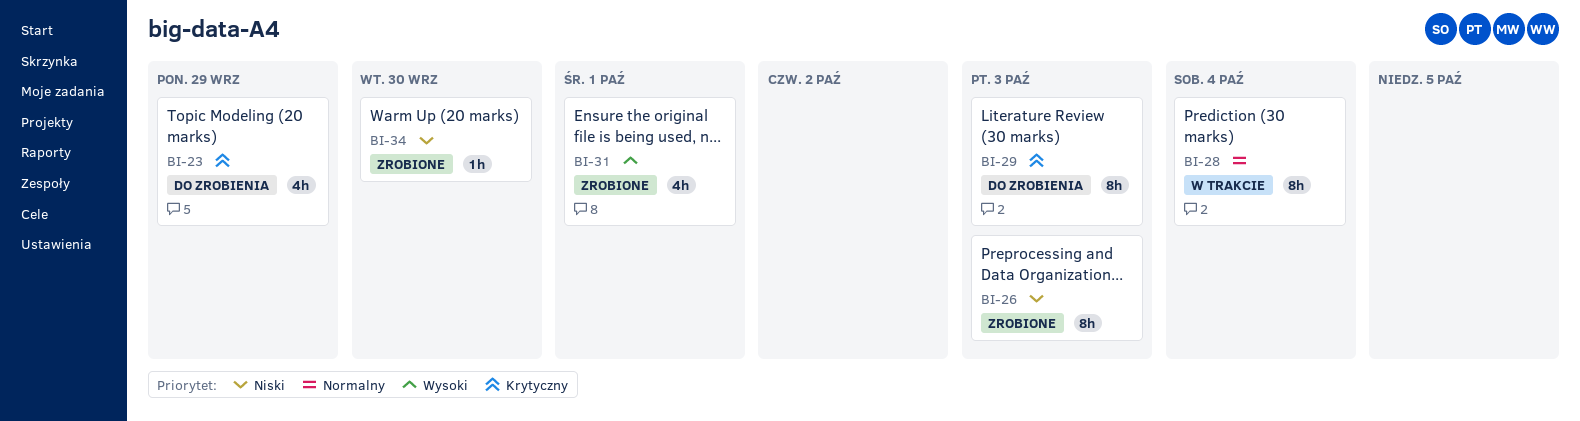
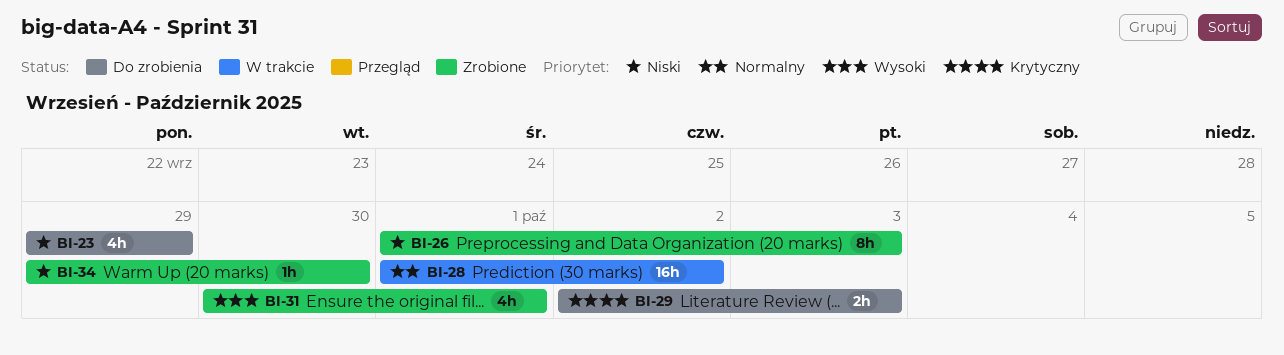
BI-23, priority: Krytyczny -> Niski
BI-28, estimate: 8h -> 16h
BI-28, due: Oct 4 -> Oct 2
BI-29, estimate: 8h -> 2h

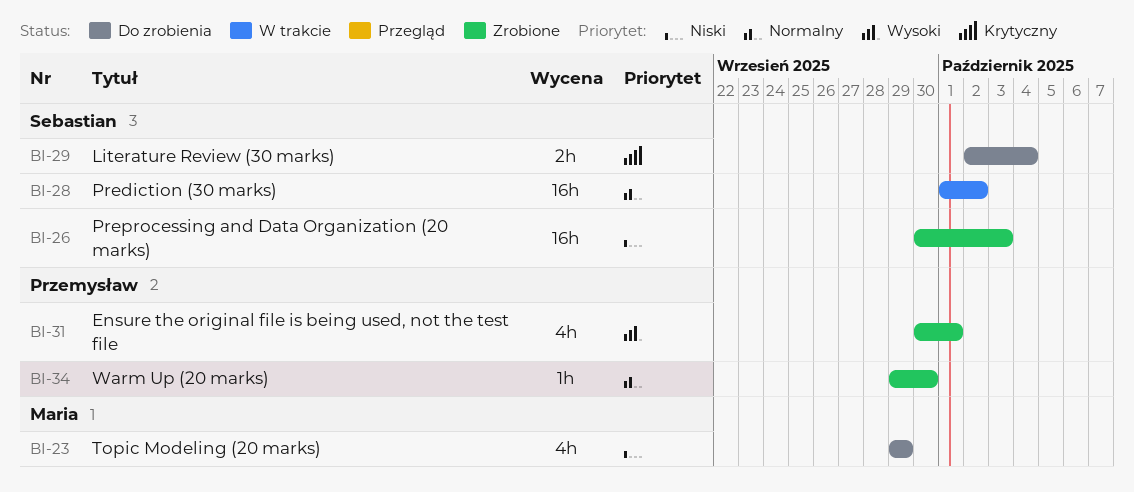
BI-26, estimate: 8h -> 16h
BI-26, start: Oct 1 -> Sep 30
BI-29, due: Oct 3 -> Oct 4
BI-34, priority: Niski -> Normalny

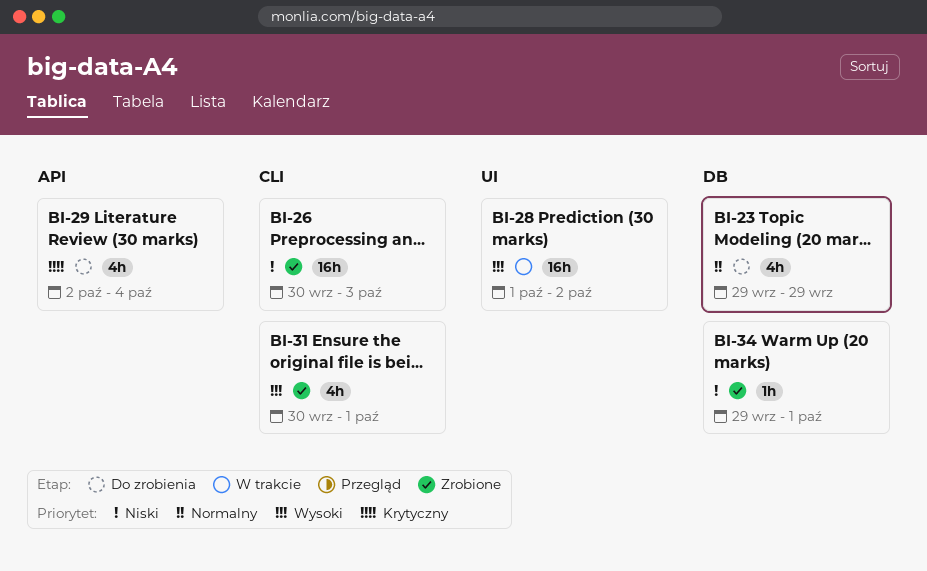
BI-23, priority: Niski -> Normalny
BI-28, priority: Normalny -> Wysoki
BI-29, estimate: 2h -> 4h
BI-34, priority: Normalny -> Niski
BI-34, due: Sep 30 -> Oct 1

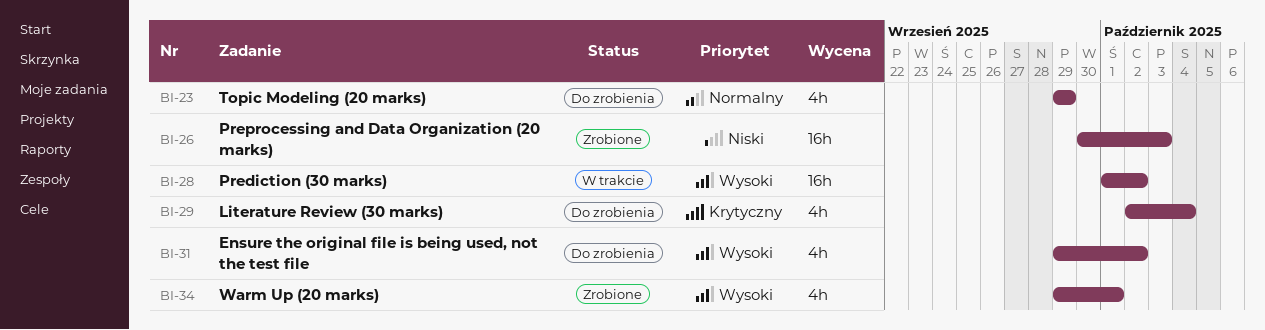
BI-31, status: Zrobione -> Do zrobienia
BI-31, start: Sep 30 -> Sep 29
BI-31, due: Oct 1 -> Oct 2
BI-34, priority: Niski -> Wysoki
BI-34, estimate: 1h -> 4h

